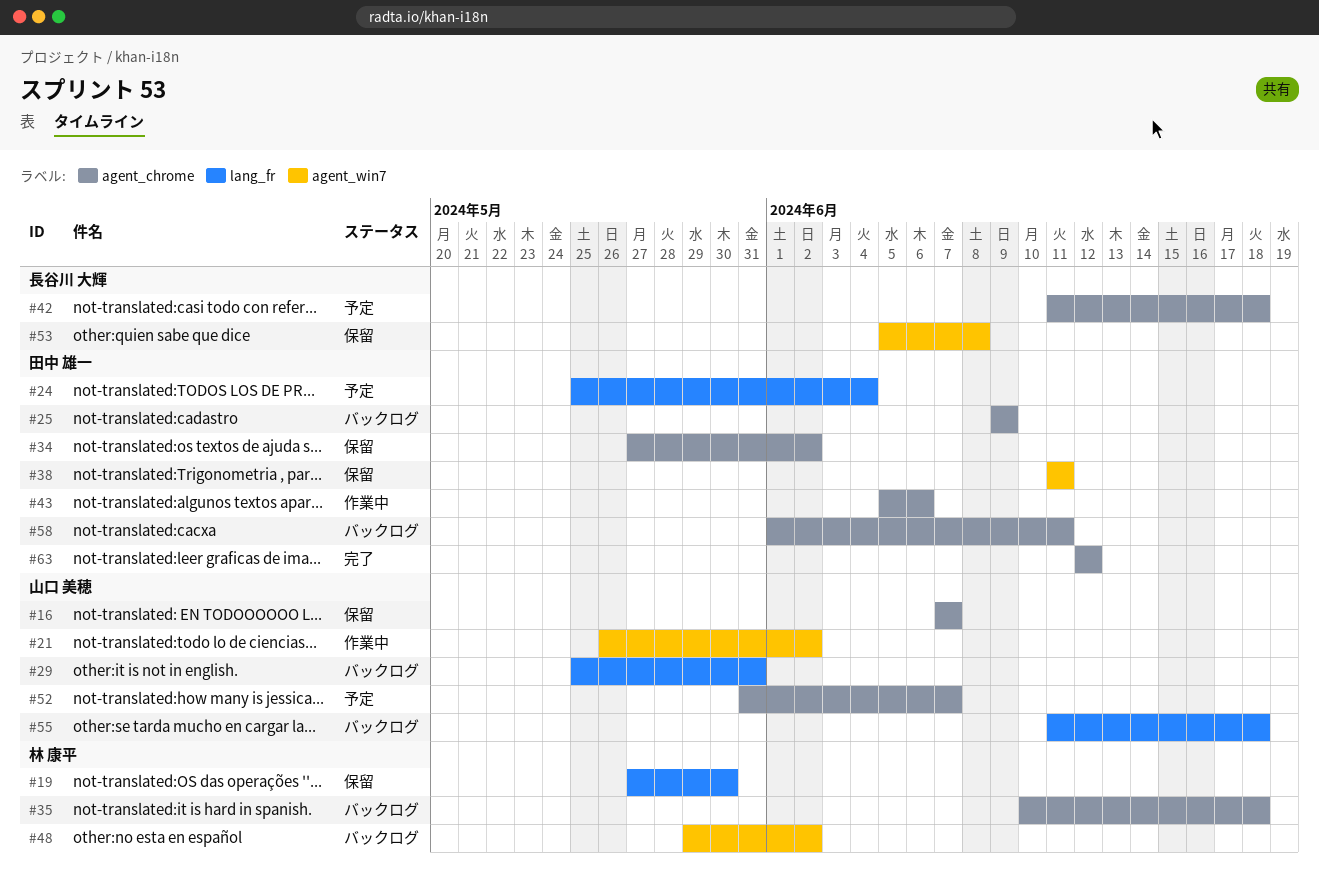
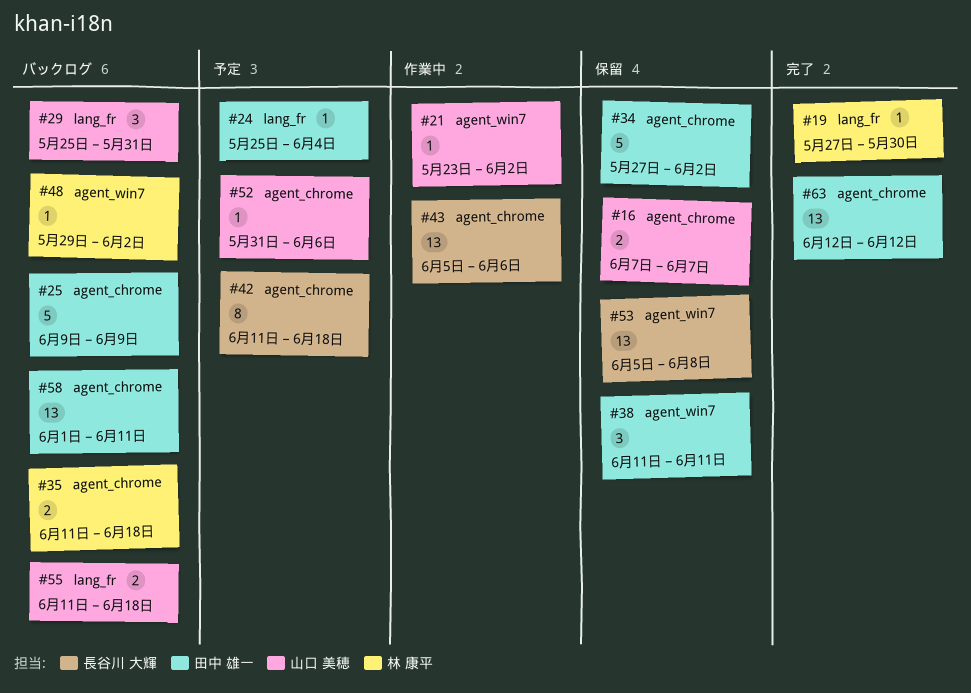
#19, status: 保留 -> 完了
#21, start: May 26 -> May 23
#35, start: Jun 10 -> Jun 11
#43, owner: 田中 雄一 -> 長谷川 大輝
#52, due: Jun 7 -> Jun 6

